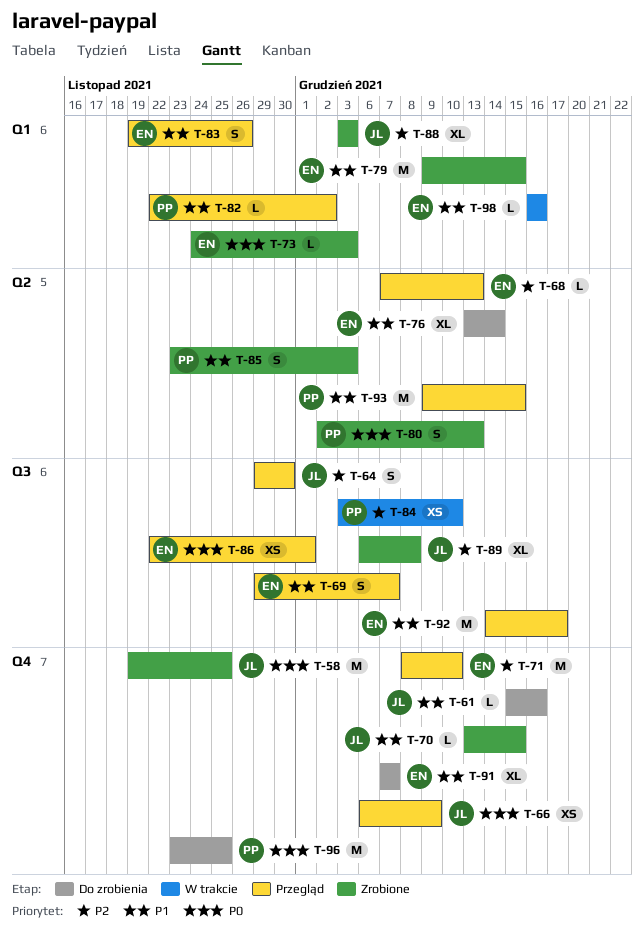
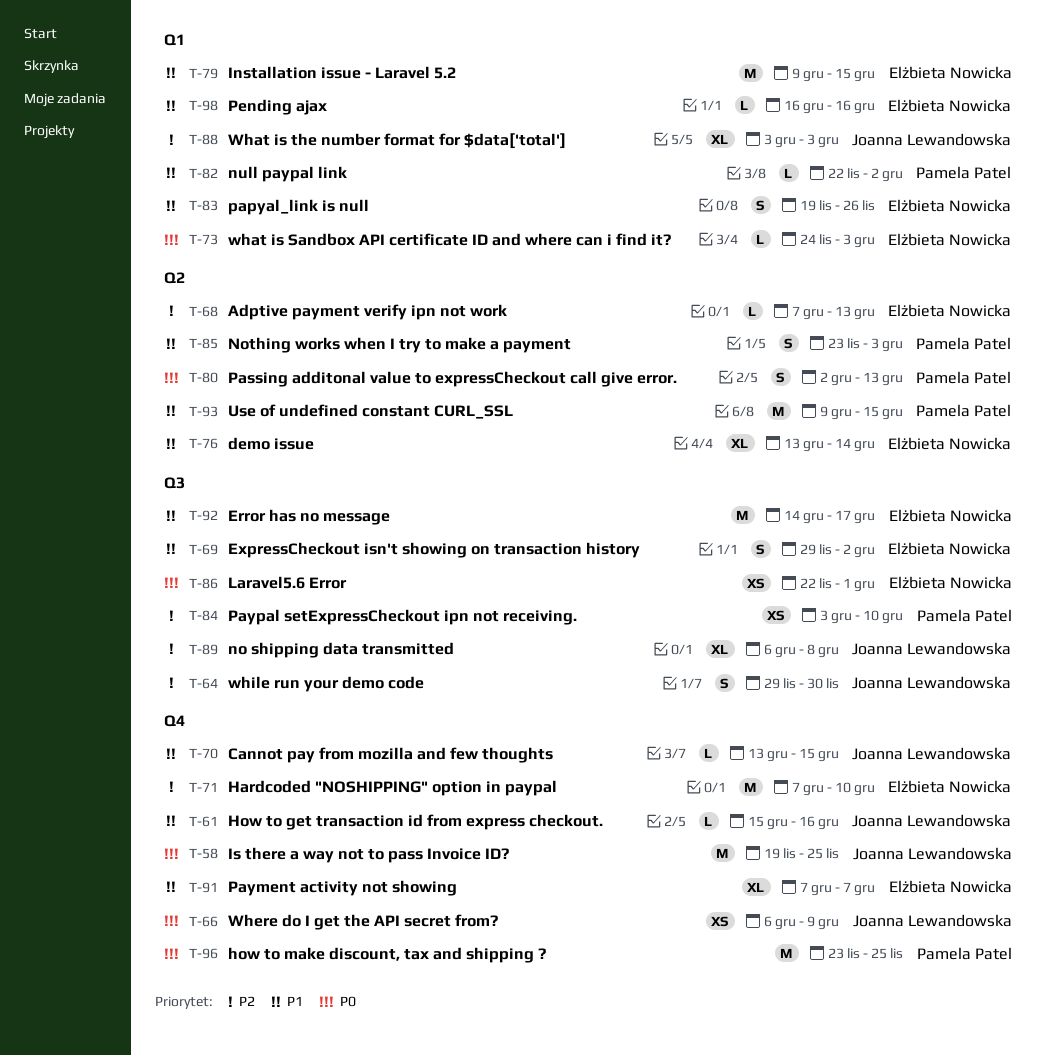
T-69, due: Dec 7 -> Dec 2
T-71, start: Dec 8 -> Dec 7

